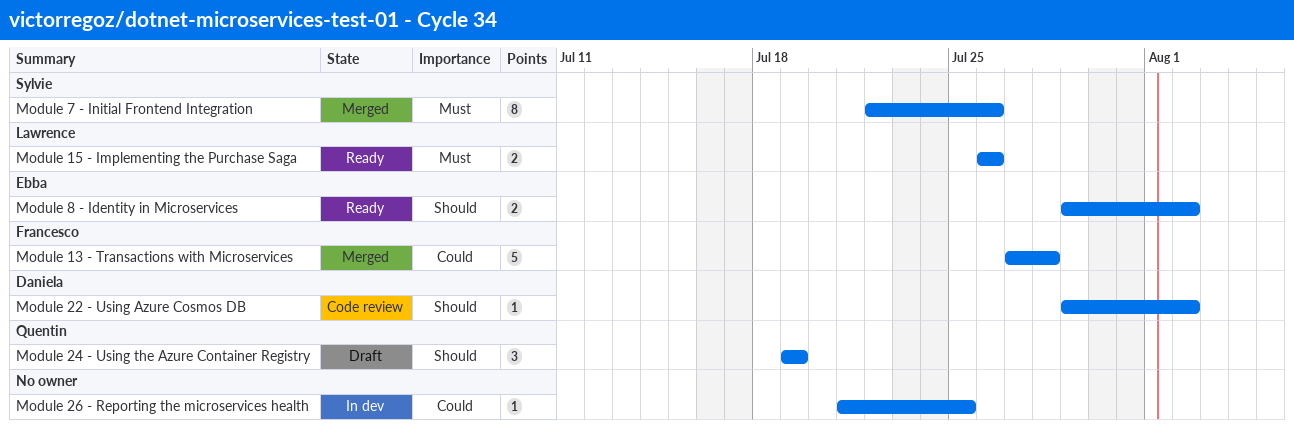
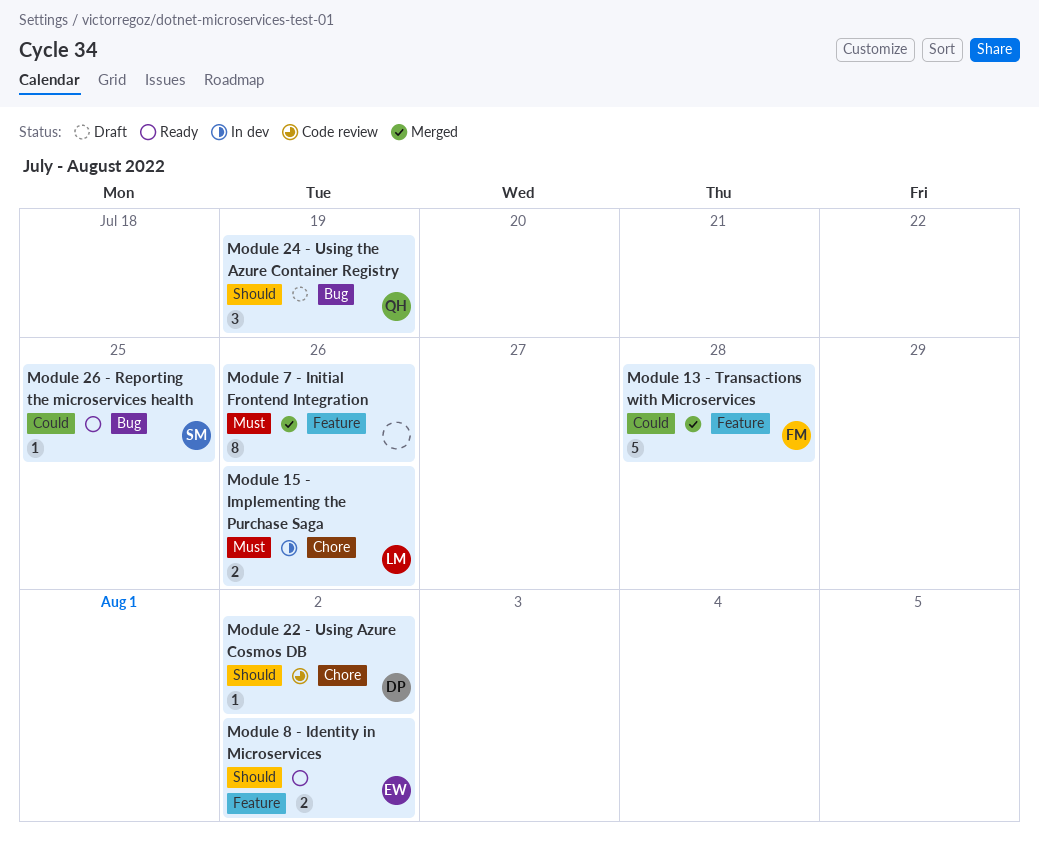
Module 15 - Implementing the Purchase Saga, status: Ready -> In dev
Module 26 - Reporting the microservices health, status: In dev -> Ready
Module 26 - Reporting the microservices health, owner: none -> Sylvie
Module 7 - Initial Frontend Integration, owner: Sylvie -> none

